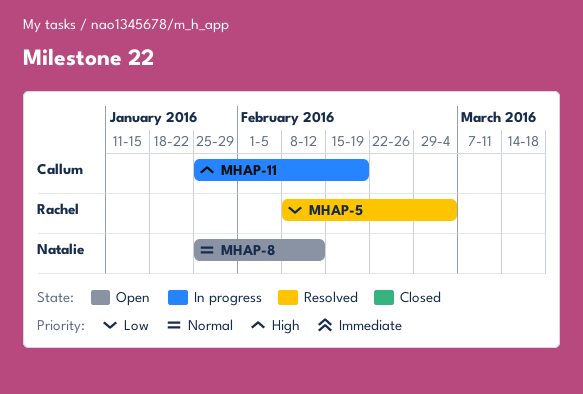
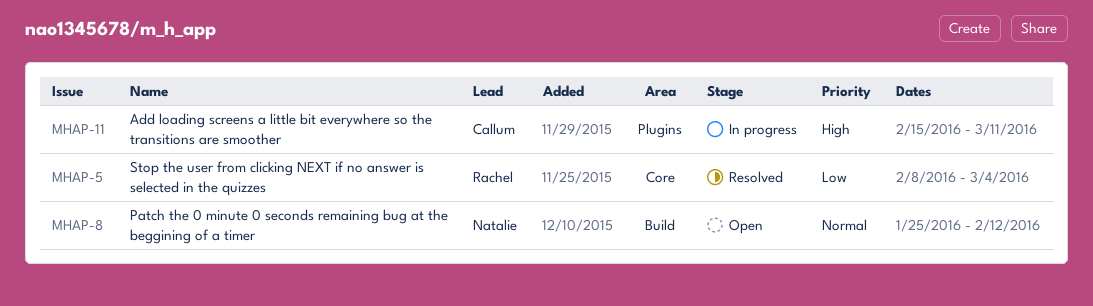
MHAP-11, start: Jan 25 -> Feb 15
MHAP-11, due: Feb 19 -> Mar 11

